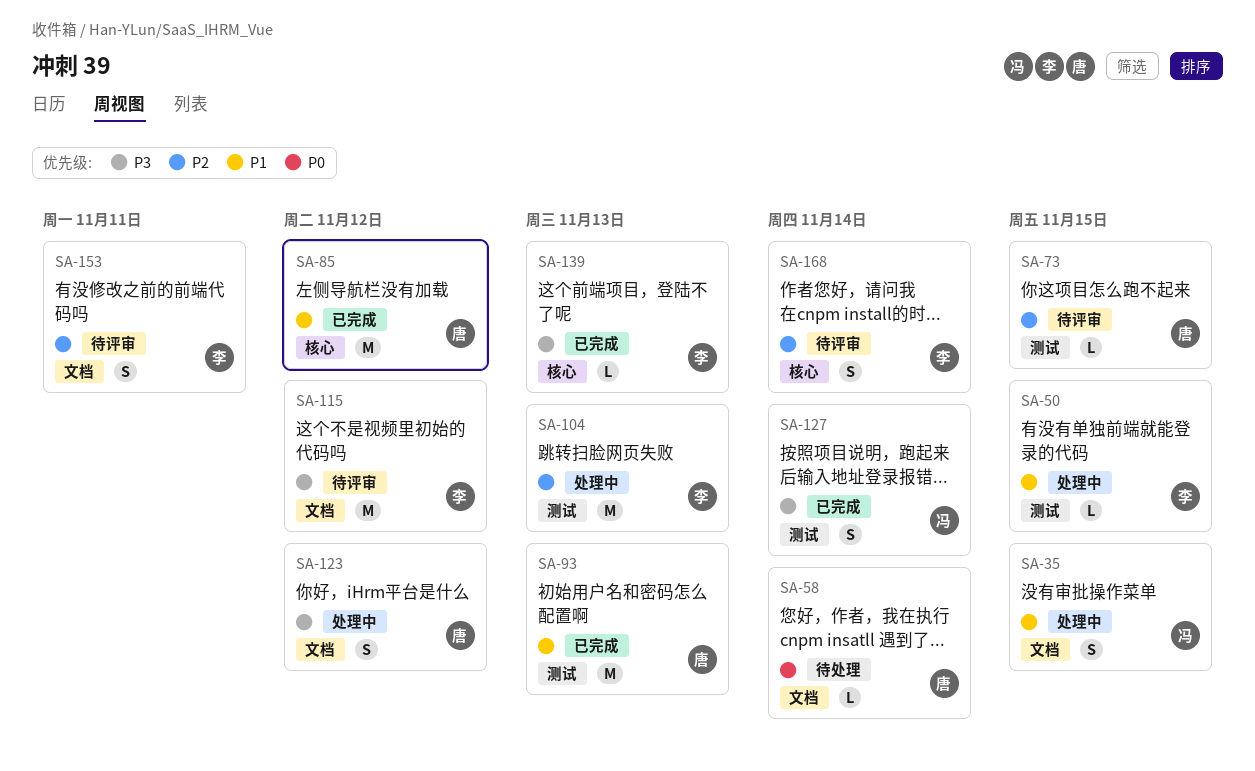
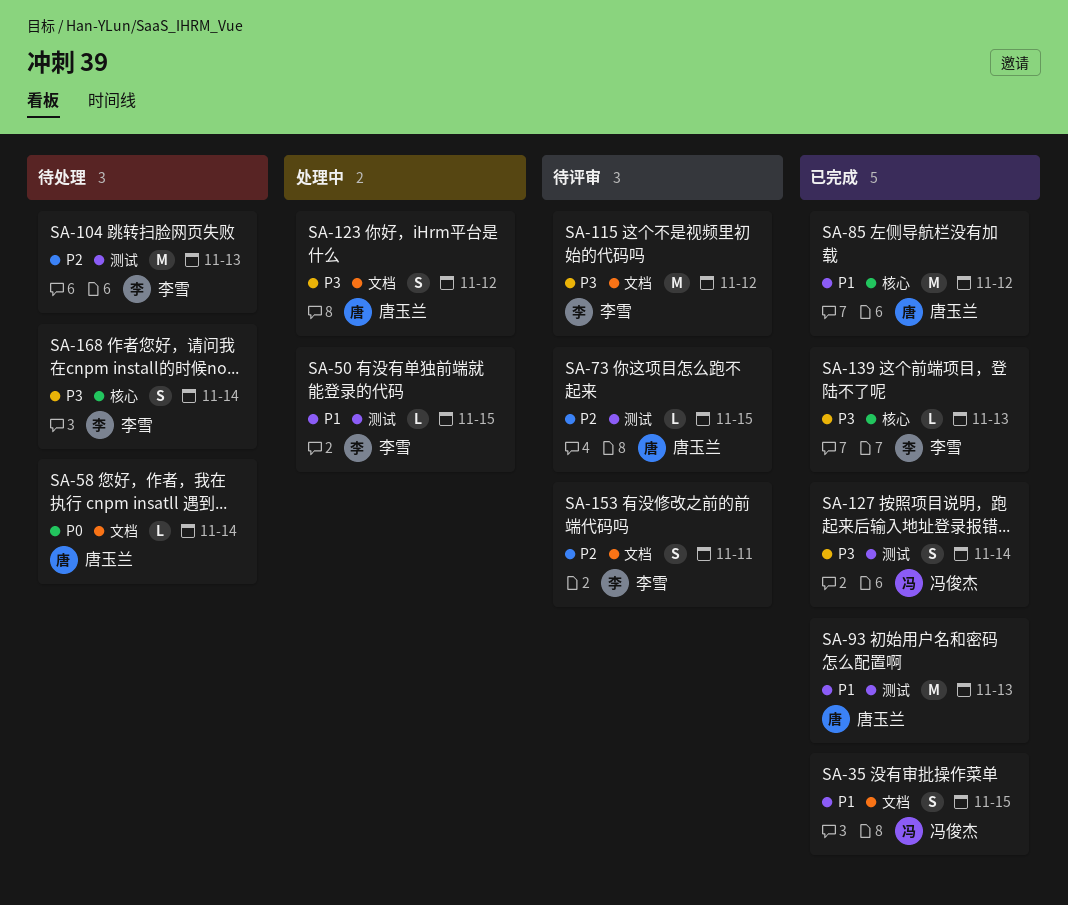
SA-35, status: 处理中 -> 已完成
SA-104, status: 处理中 -> 待处理
SA-168, status: 待评审 -> 待处理
SA-168, priority: P2 -> P3

